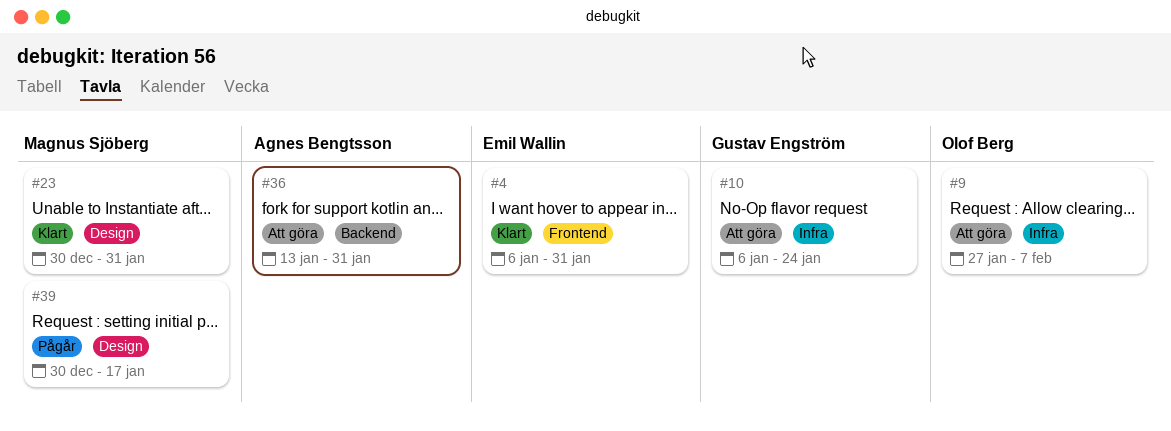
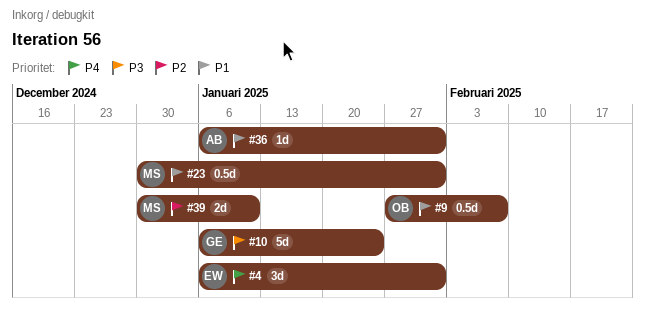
#36, start: Jan 13 -> Jan 6
#39, due: Jan 17 -> Jan 10

